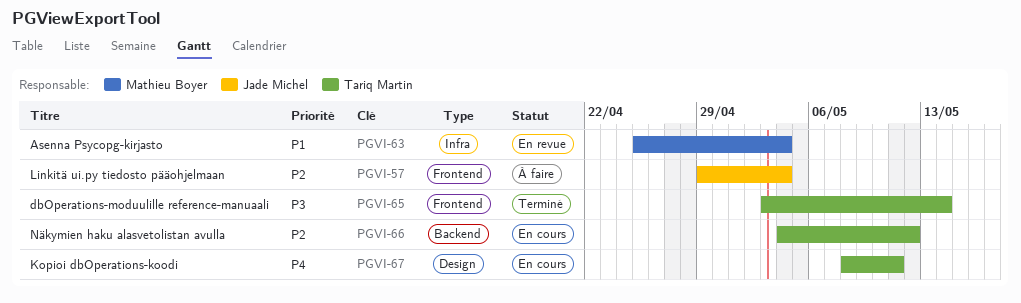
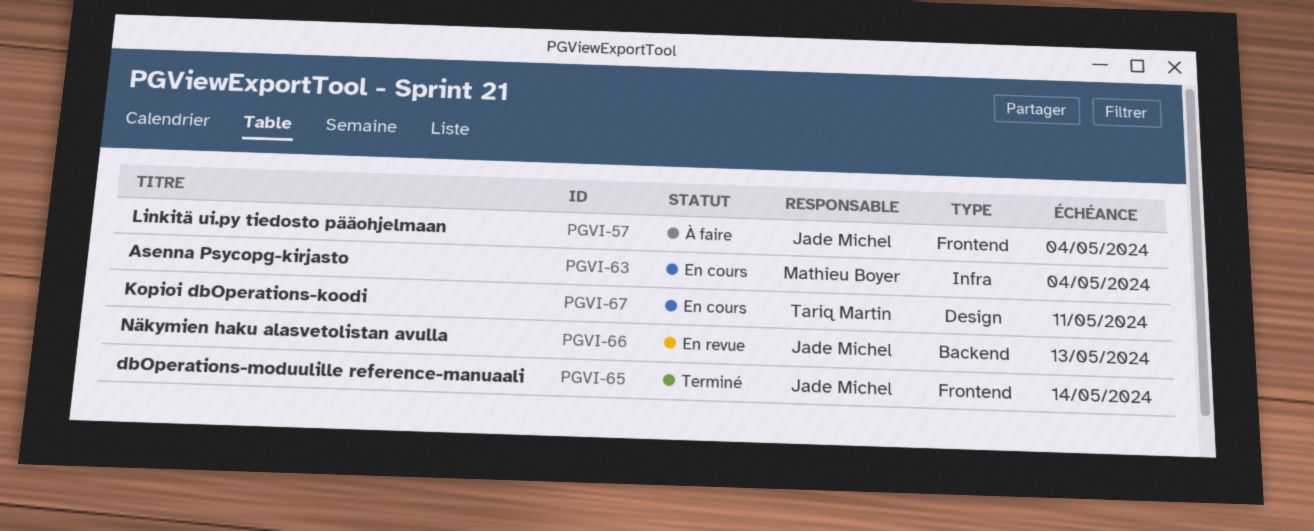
PGVI-63, status: En revue -> En cours
PGVI-65, owner: Tariq Martin -> Jade Michel
PGVI-66, status: En cours -> En revue
PGVI-66, owner: Tariq Martin -> Jade Michel
PGVI-66, due: May 12 -> May 13

